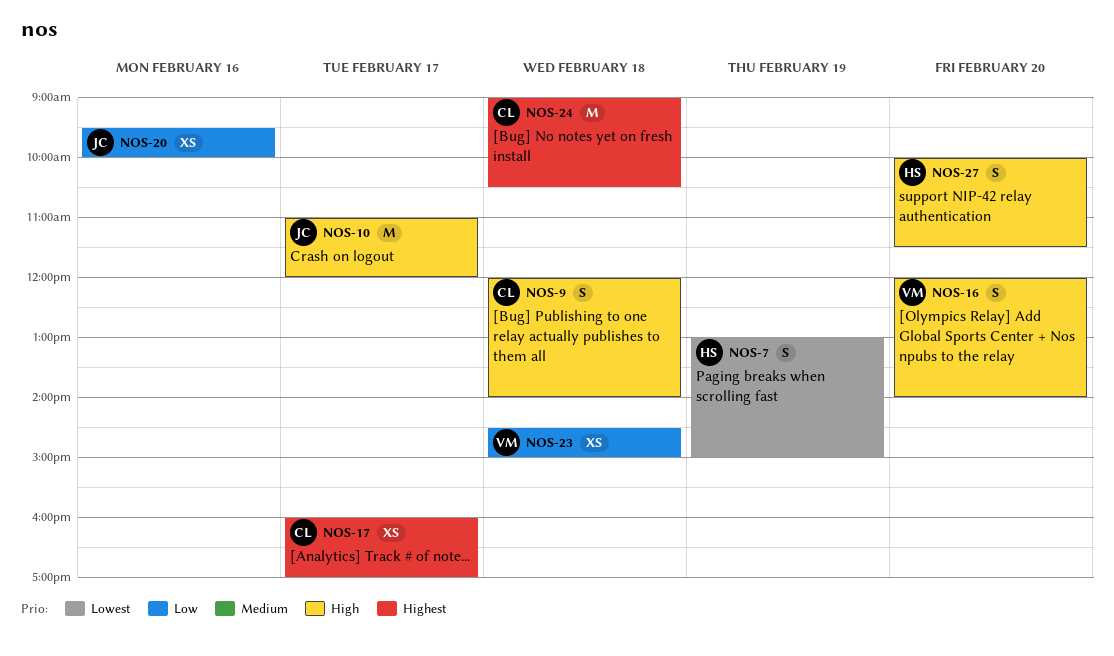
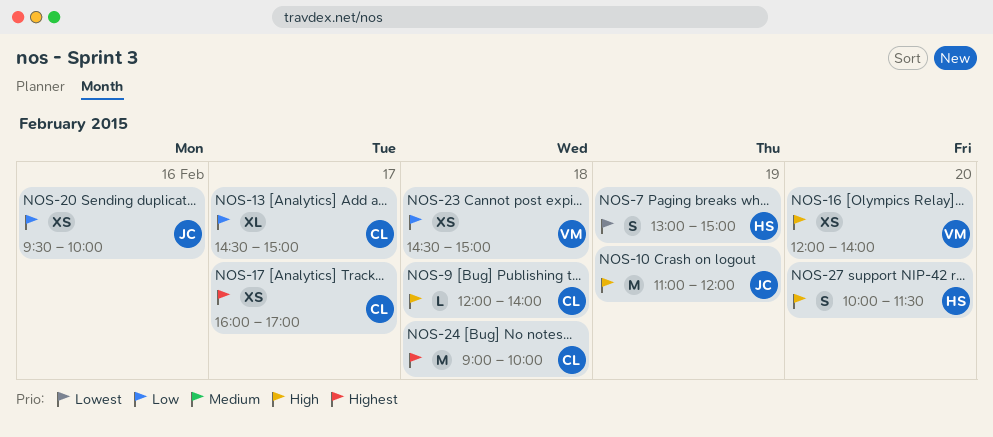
NOS-9, estimate: S -> L
NOS-10, day: Feb 17 -> Feb 19
NOS-13: none -> present
NOS-16, estimate: S -> XS
NOS-24, ends: 10:30 -> 10:00

